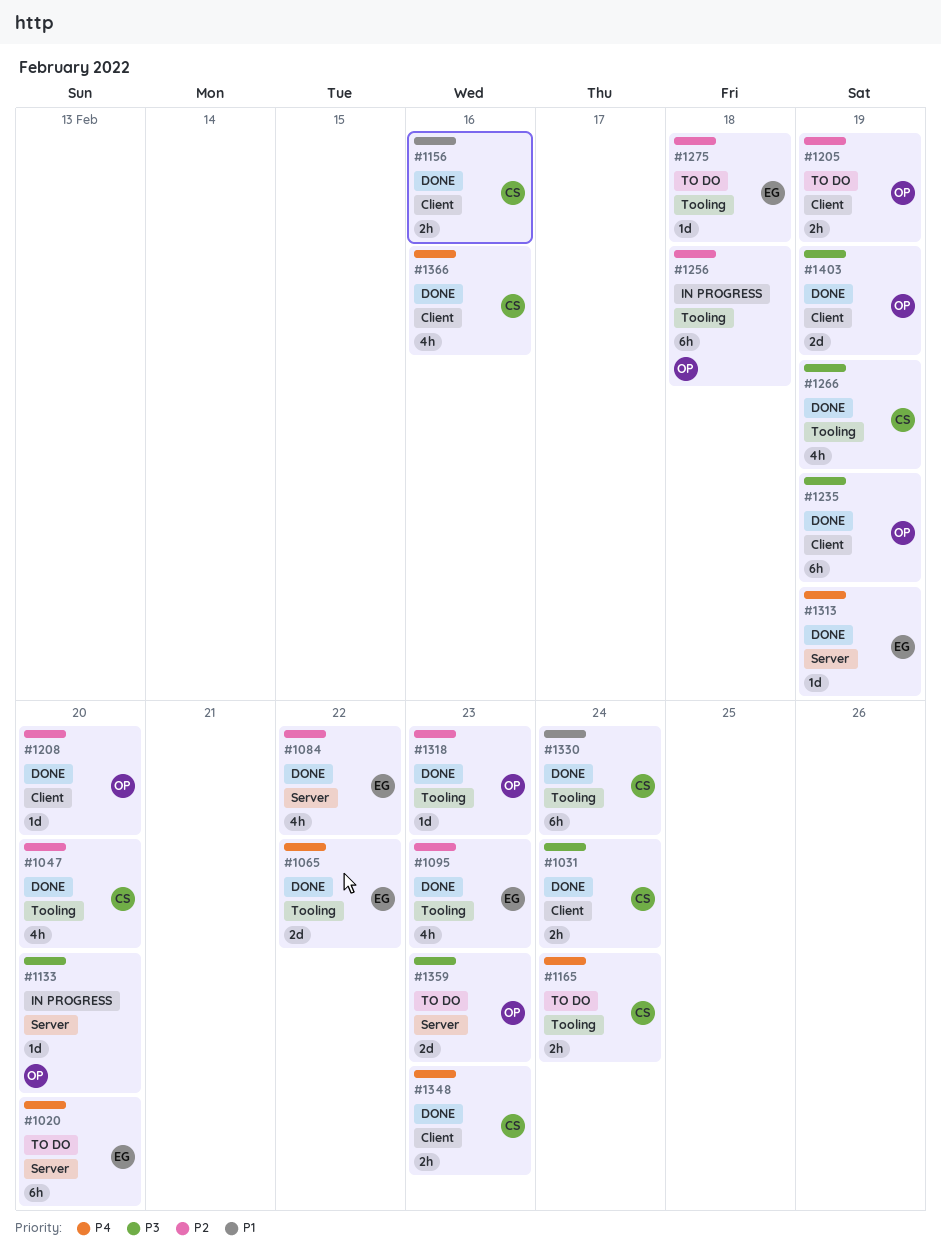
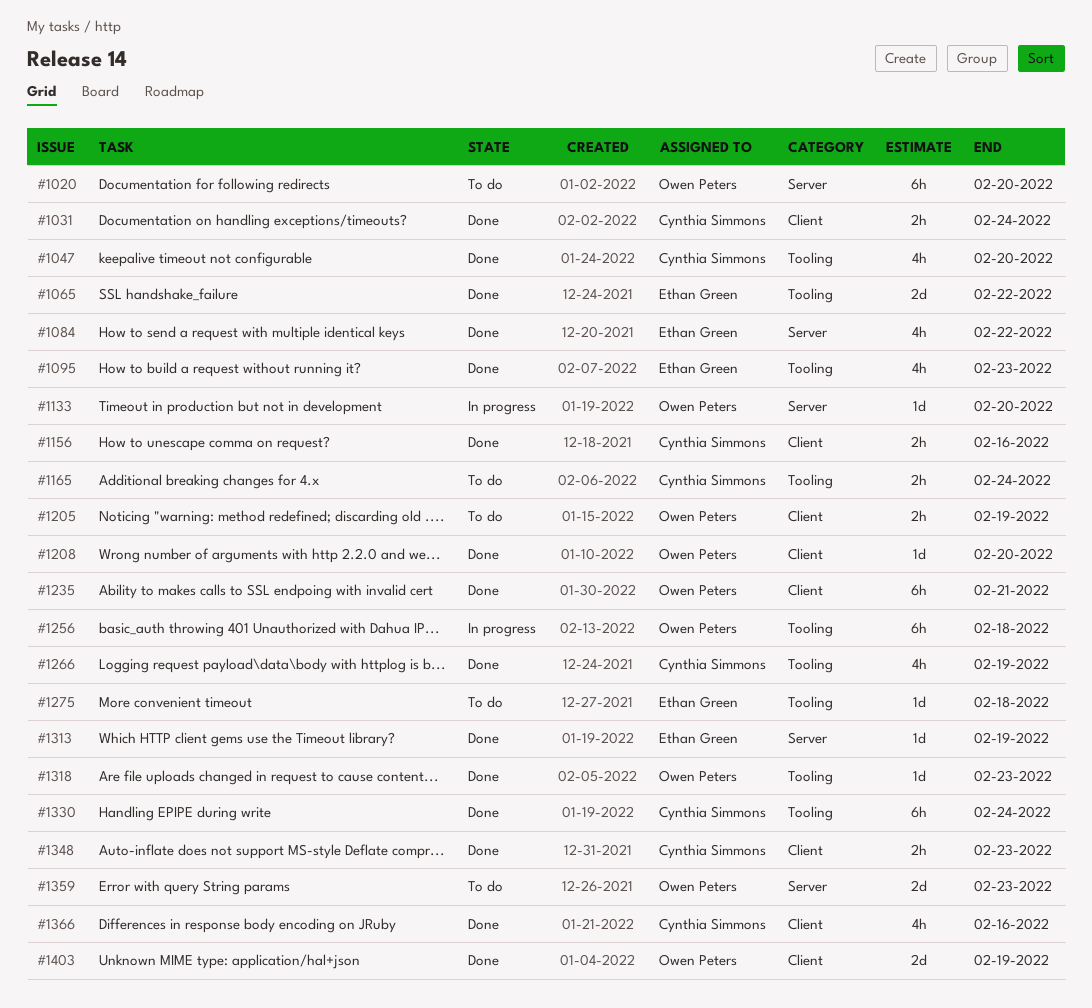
#1020, owner: Ethan Green -> Owen Peters
#1235, due: Feb 19 -> Feb 21

